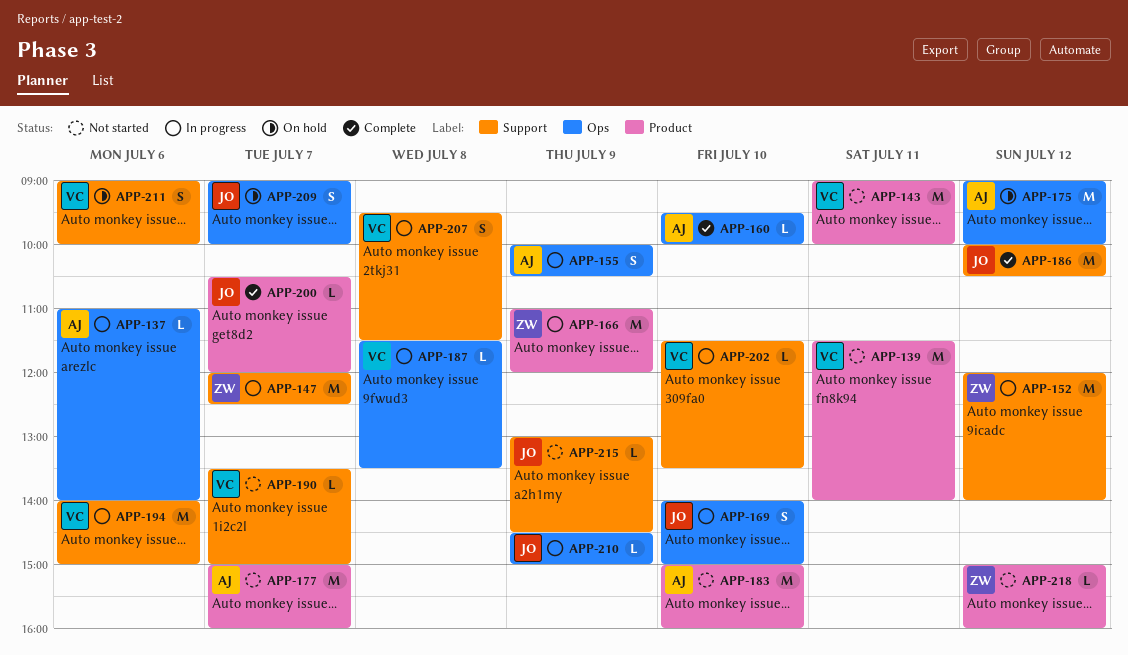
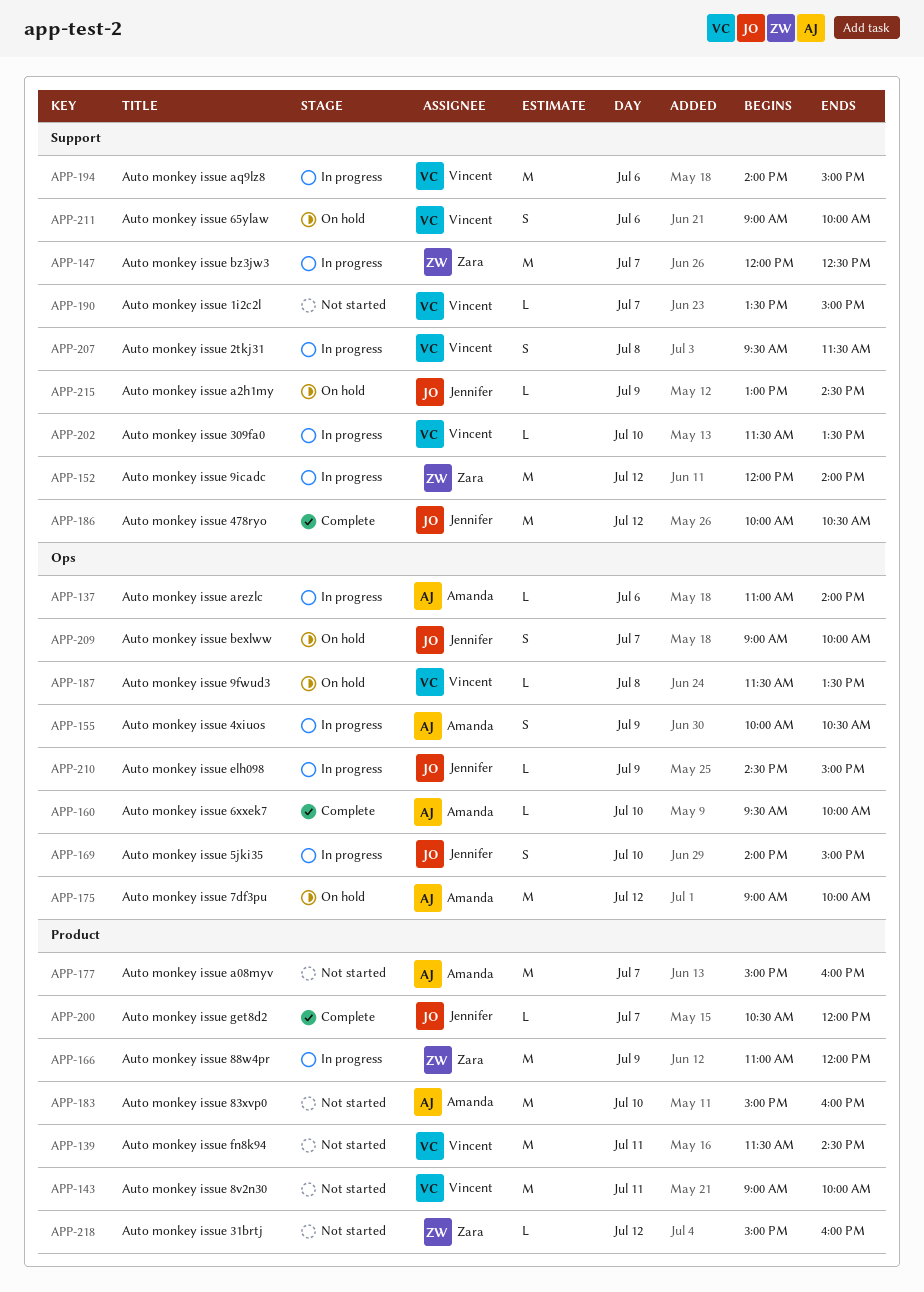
APP-139, ends: 14:00 -> 14:30
APP-187, status: In progress -> On hold
APP-215, status: Not started -> On hold

